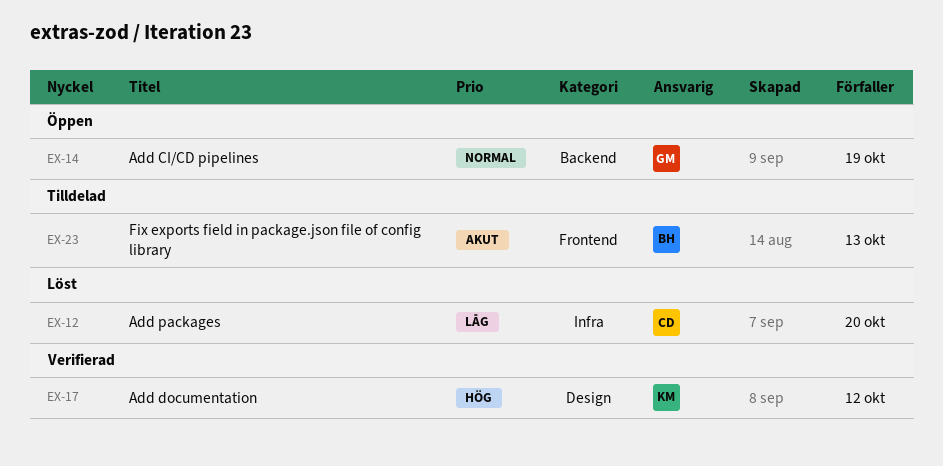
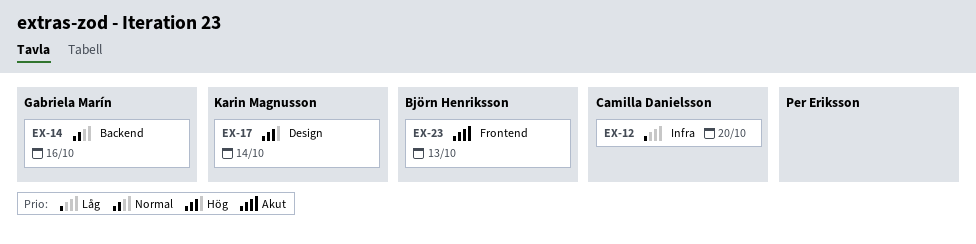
EX-14, due: Oct 19 -> Oct 16
EX-17, due: Oct 12 -> Oct 14

